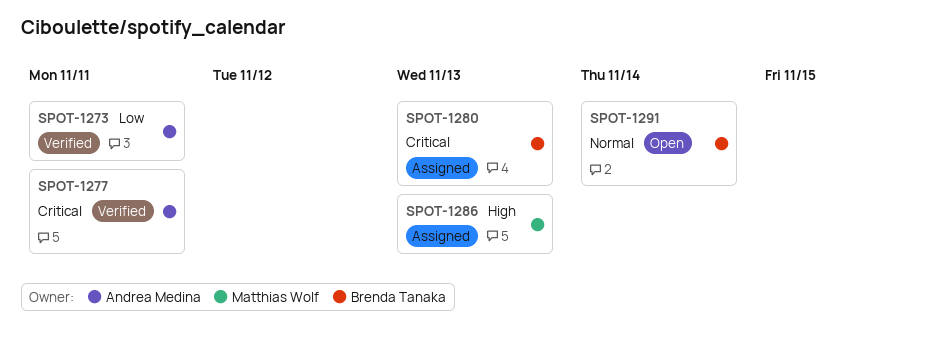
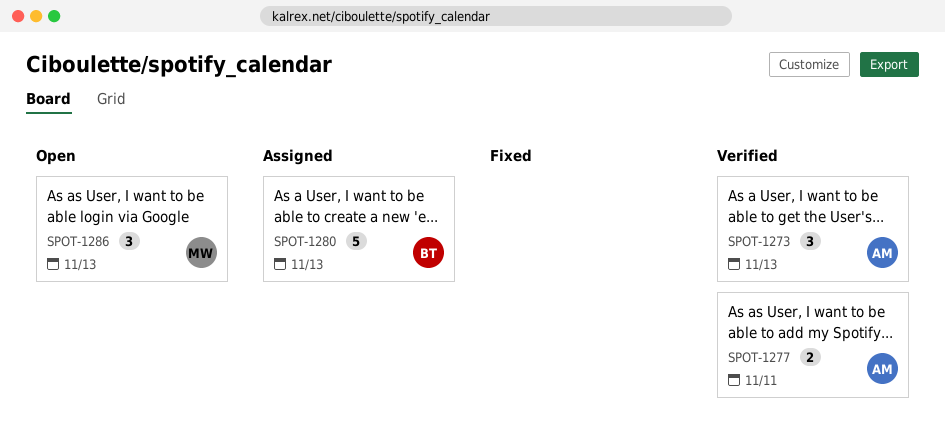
SPOT-1273, due: Nov 11 -> Nov 13
SPOT-1286, status: Assigned -> Open
SPOT-1291: present -> none

